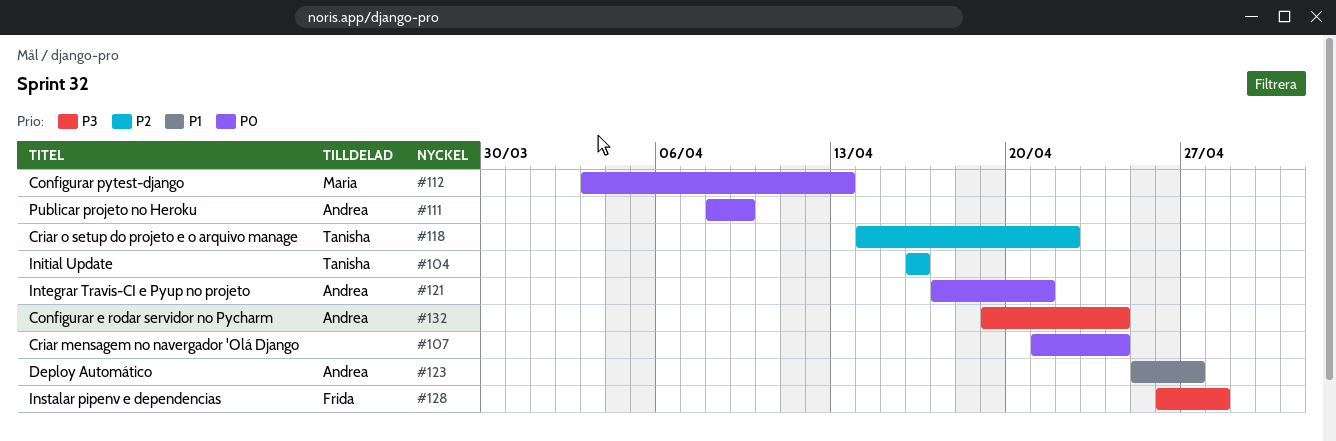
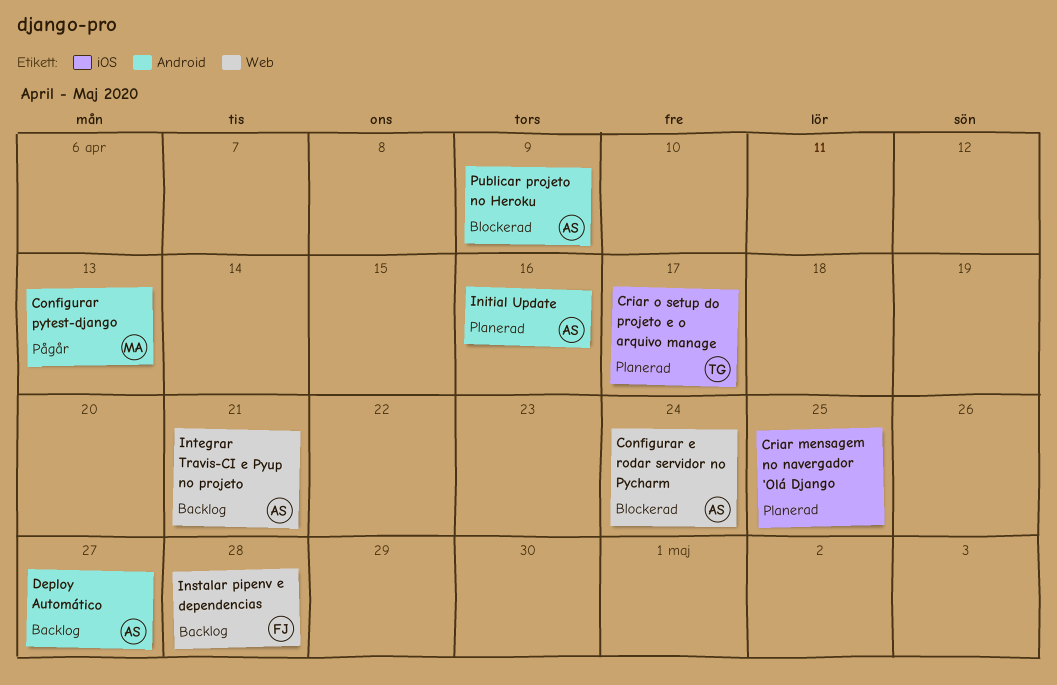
Criar mensagem no navergador 'Olá Django, due: Apr 24 -> Apr 25
Criar o setup do projeto e o arquivo manage, due: Apr 22 -> Apr 17
Initial Update, owner: Tanisha -> Andrea

